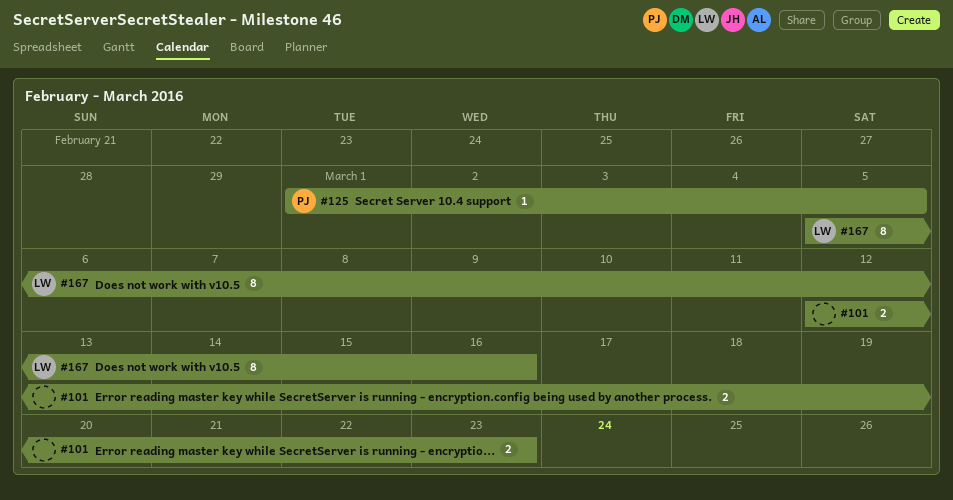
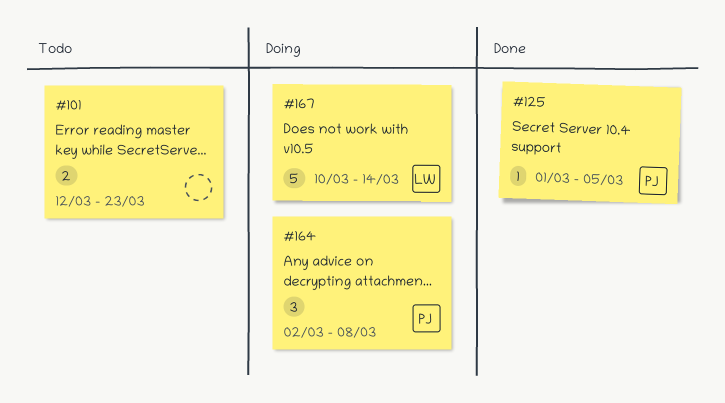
#164: none -> present
#167, estimate: 8 -> 5
#167, start: Mar 5 -> Mar 10
#167, due: Mar 16 -> Mar 14

